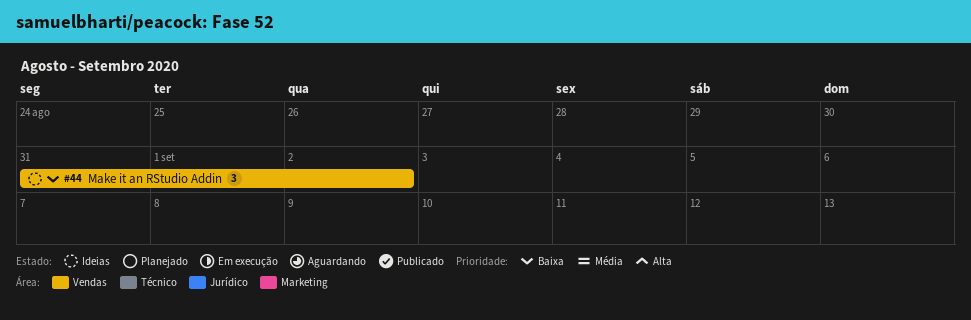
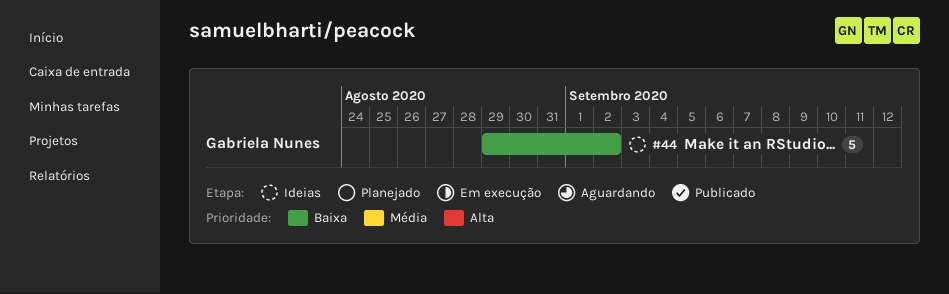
#44, estimate: 3 -> 5
#44, start: Aug 31 -> Aug 29

